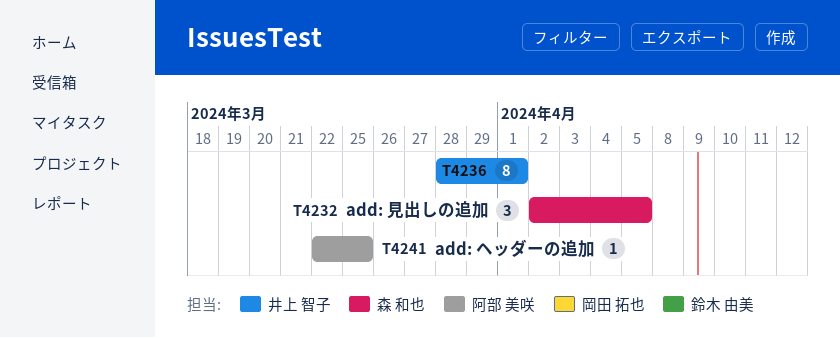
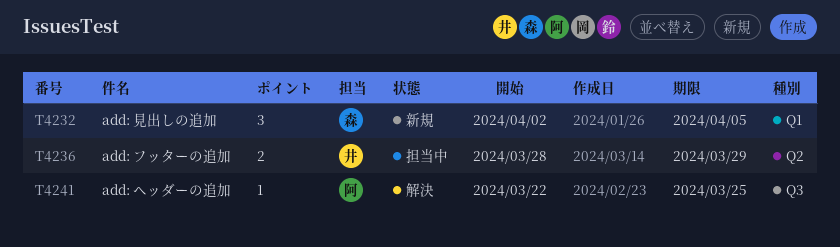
T4236, estimate: 8 -> 2
T4236, due: Apr 1 -> Mar 29

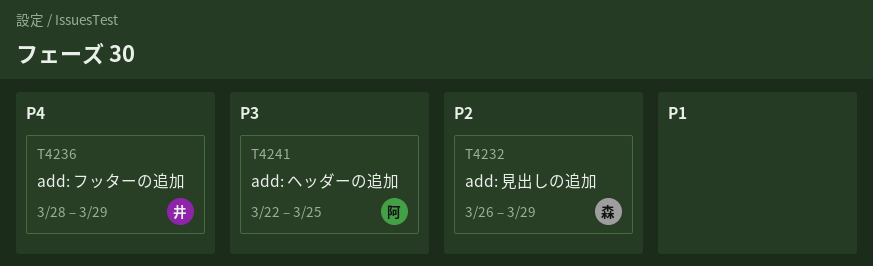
T4232, start: Apr 2 -> Mar 26
T4232, due: Apr 5 -> Mar 29

